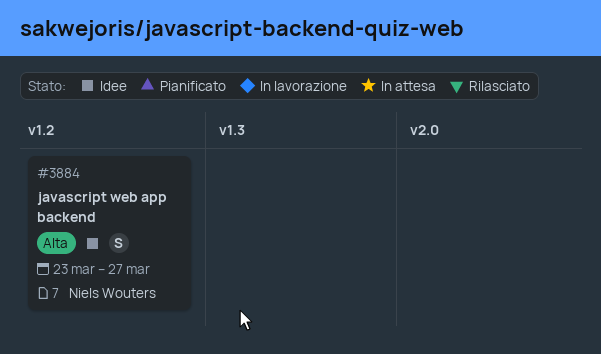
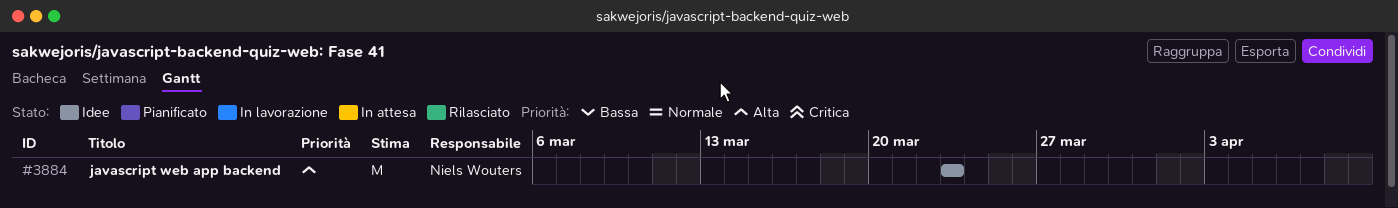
#3884, estimate: S -> M
#3884, due: Mar 27 -> Mar 23

